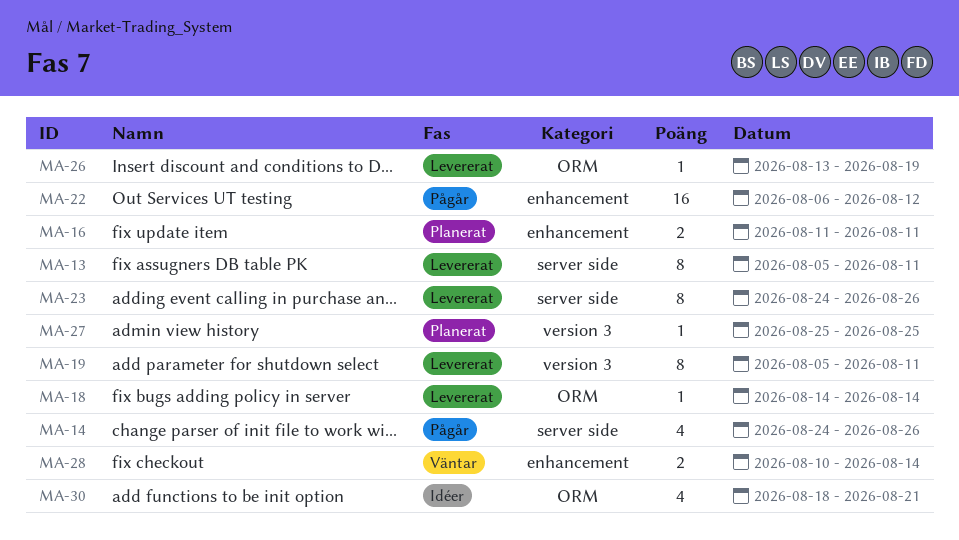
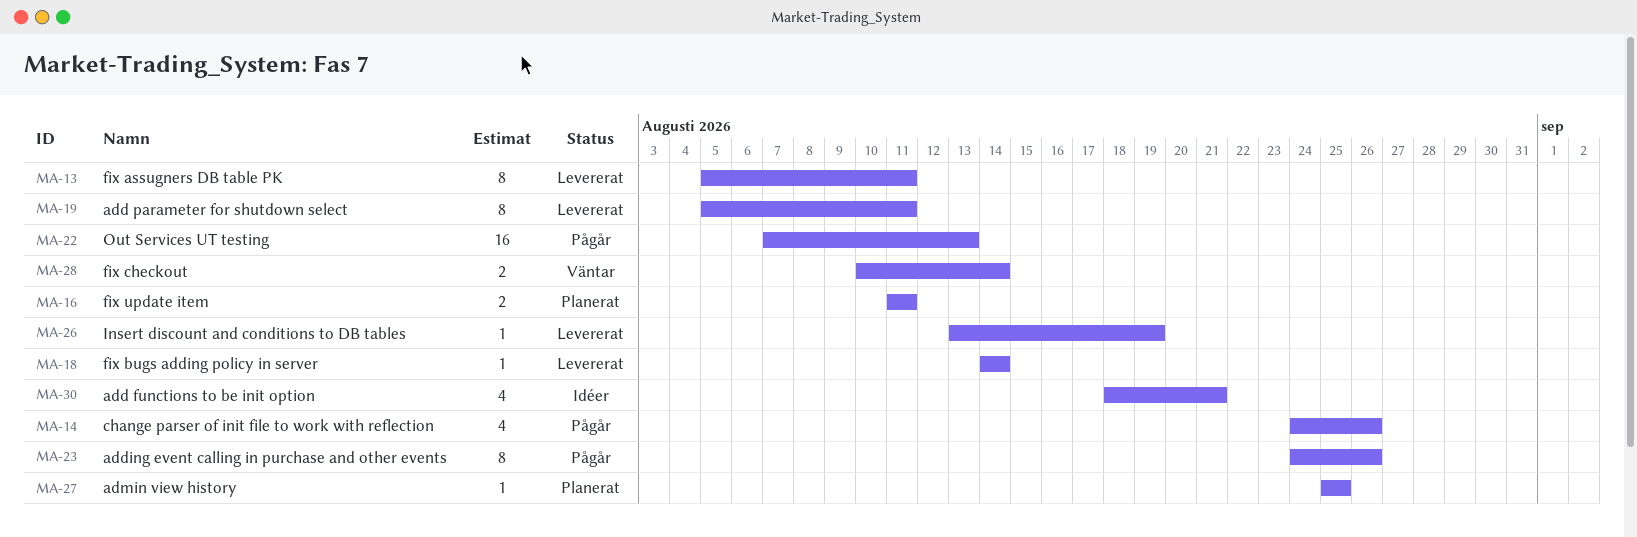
MA-22, start: Aug 6 -> Aug 7
MA-22, due: Aug 12 -> Aug 13
MA-23, status: Levererat -> Pågår

